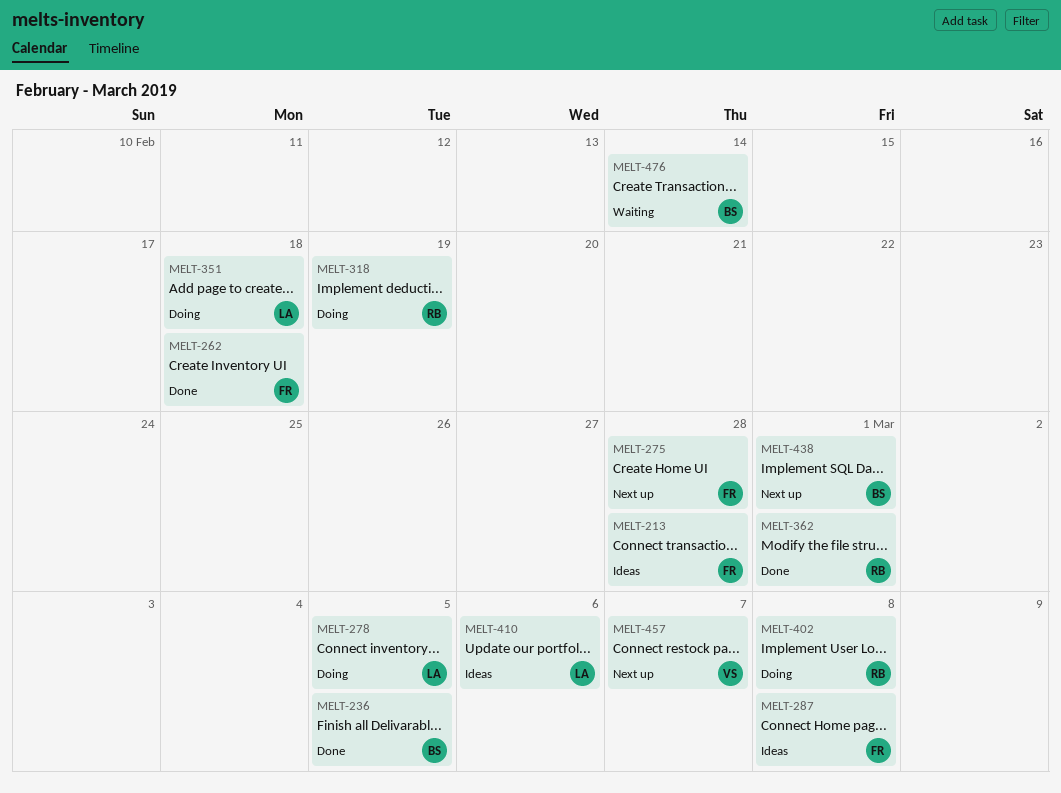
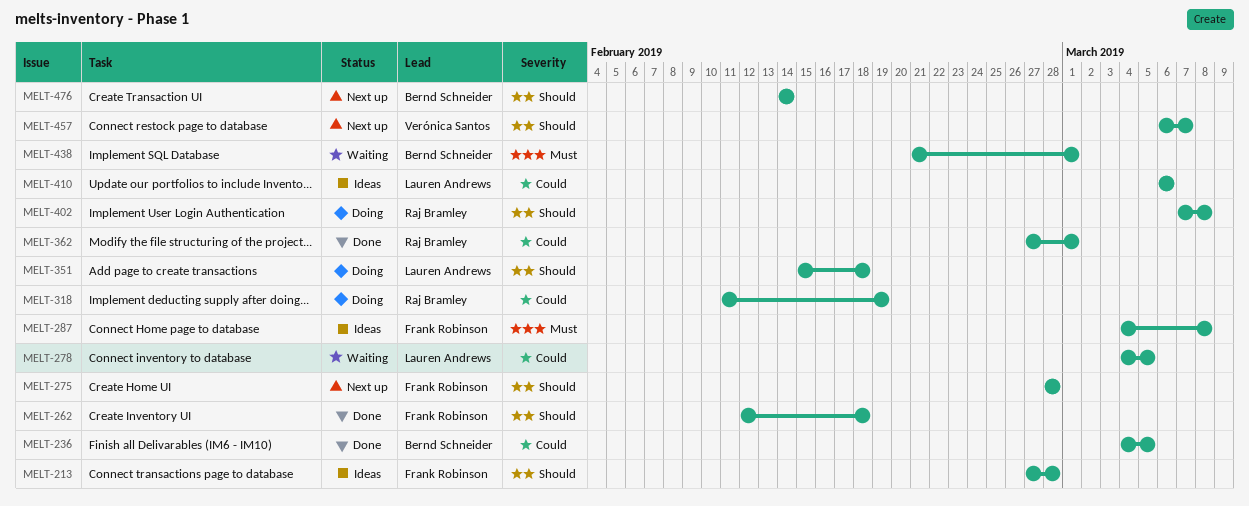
MELT-278, status: Doing -> Waiting
MELT-438, status: Next up -> Waiting
MELT-476, status: Waiting -> Next up

